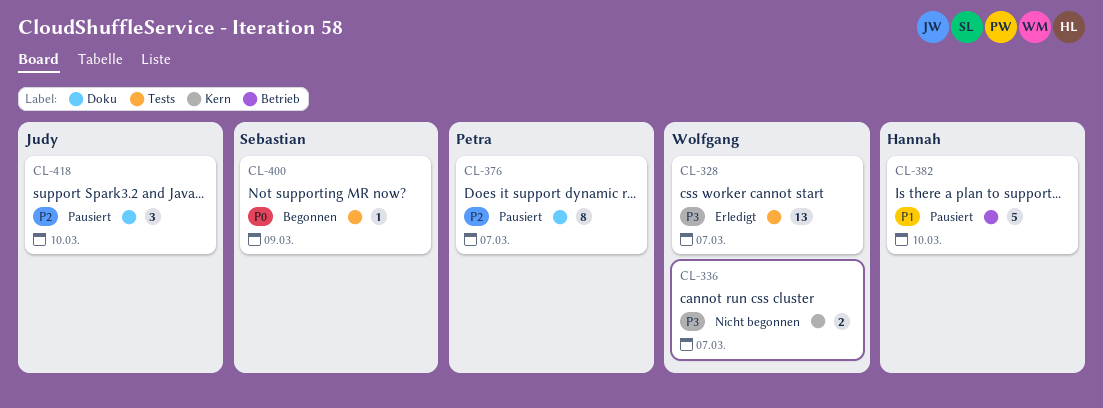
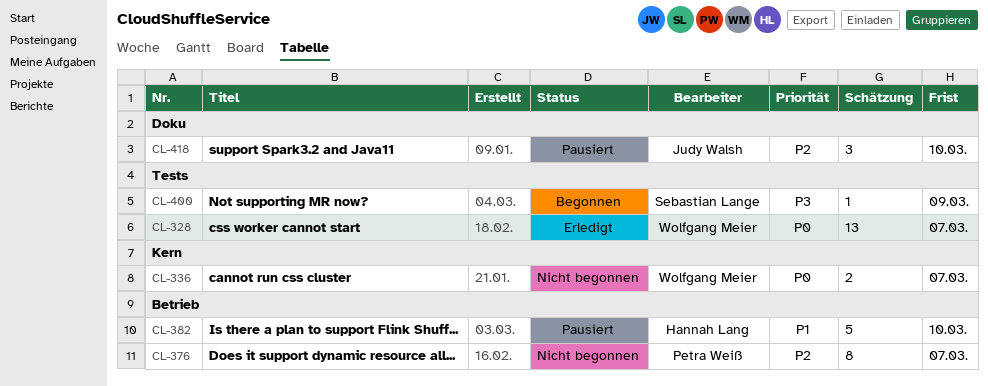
CL-328, priority: P3 -> P0
CL-336, priority: P3 -> P0
CL-376, status: Pausiert -> Nicht begonnen
CL-376, label: Doku -> Betrieb
CL-400, priority: P0 -> P3

